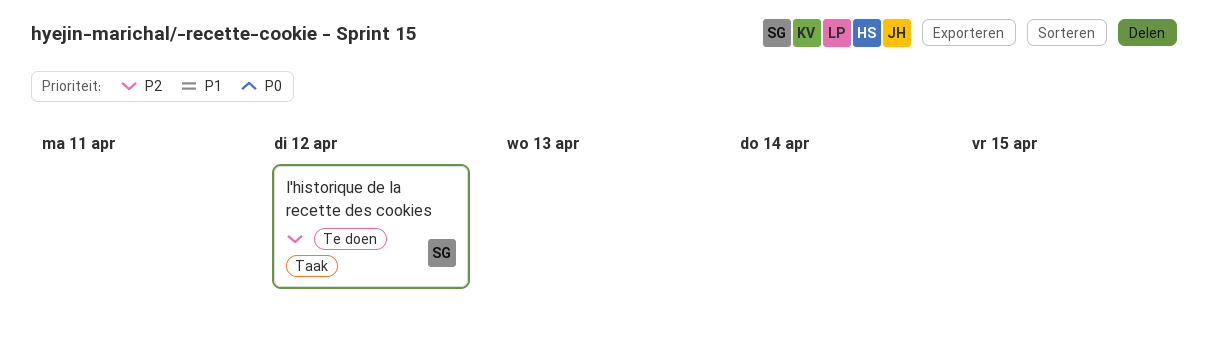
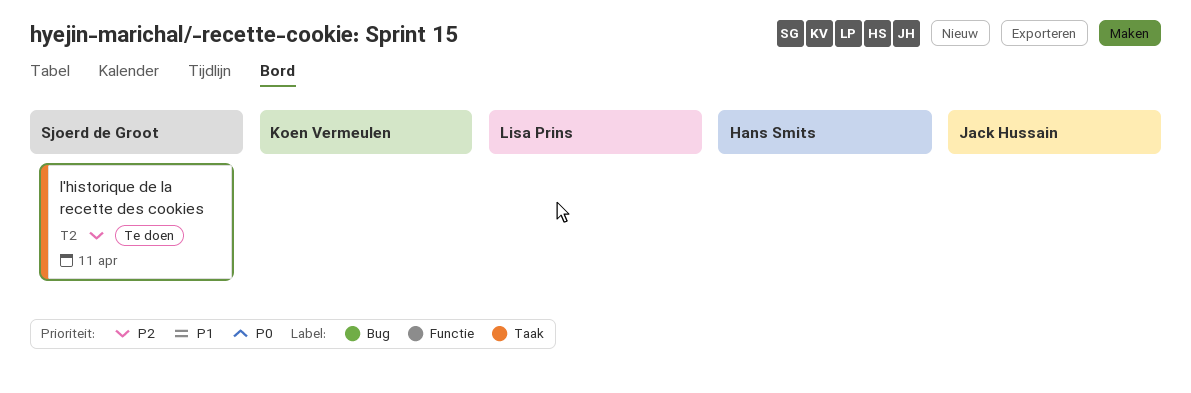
l'historique de la recette des cookies, due: Apr 12 -> Apr 11

